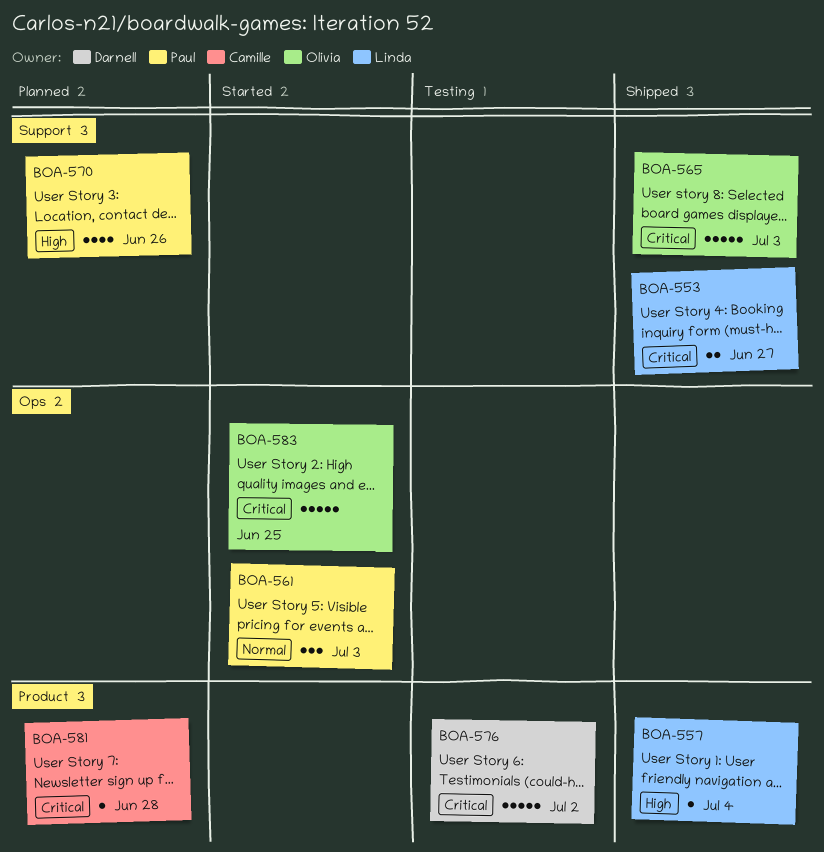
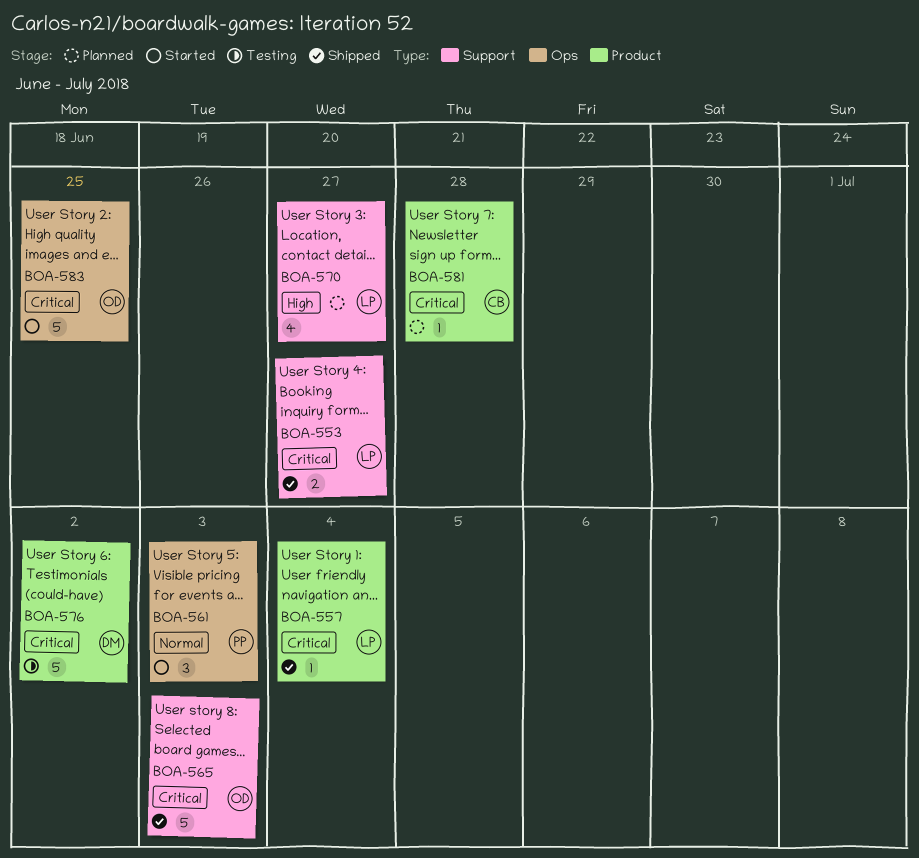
BOA-557, priority: High -> Critical
BOA-570, owner: Paul -> Linda
BOA-570, due: Jun 26 -> Jun 27

